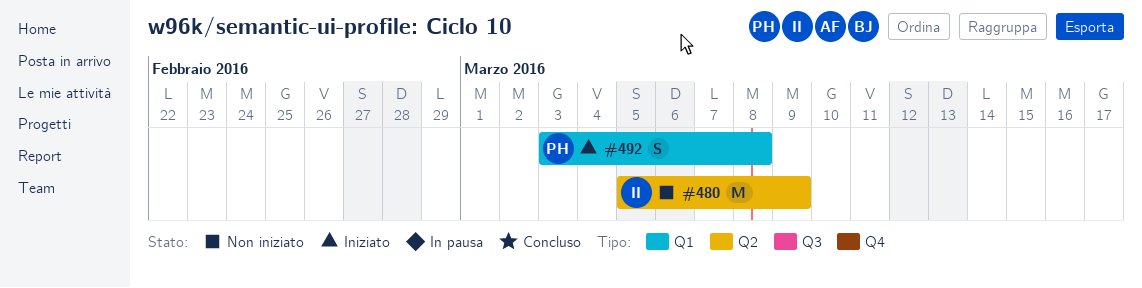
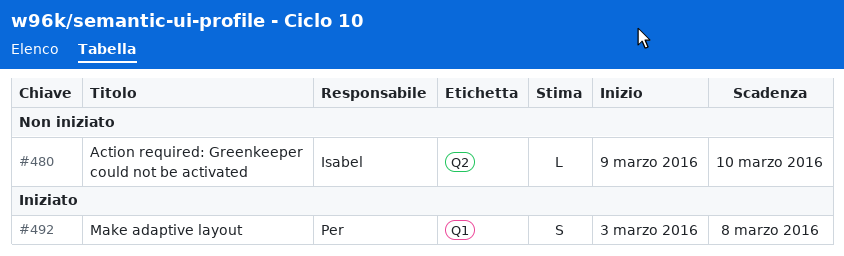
#480, estimate: M -> L
#480, start: Mar 5 -> Mar 9
#480, due: Mar 9 -> Mar 10

